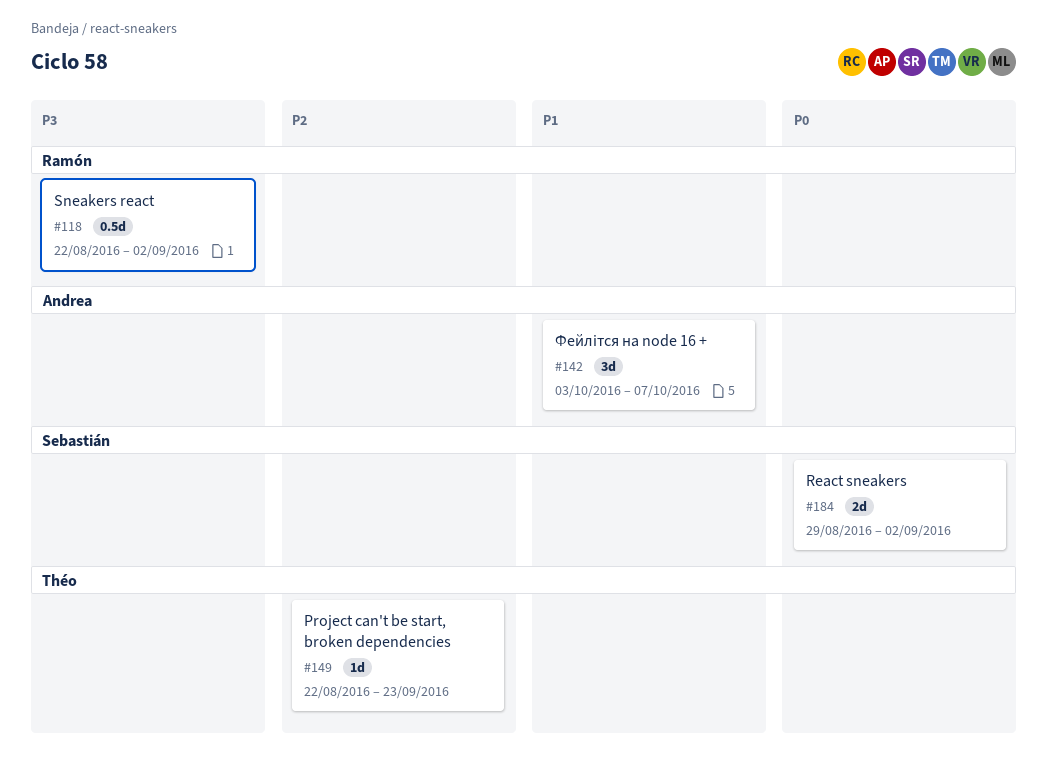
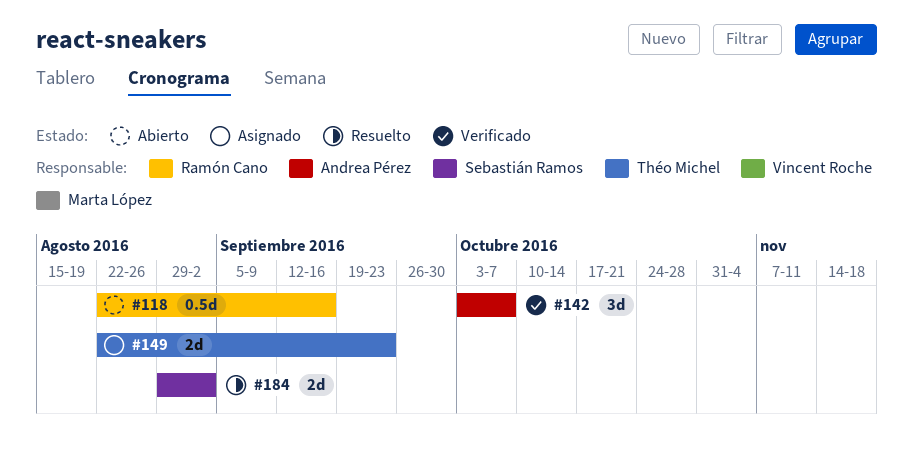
#118, due: Sep 2 -> Sep 16
#149, estimate: 1d -> 2d

